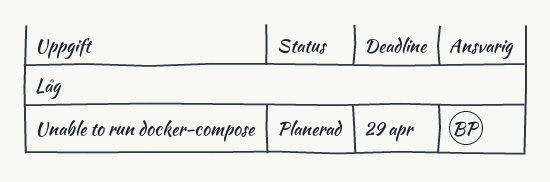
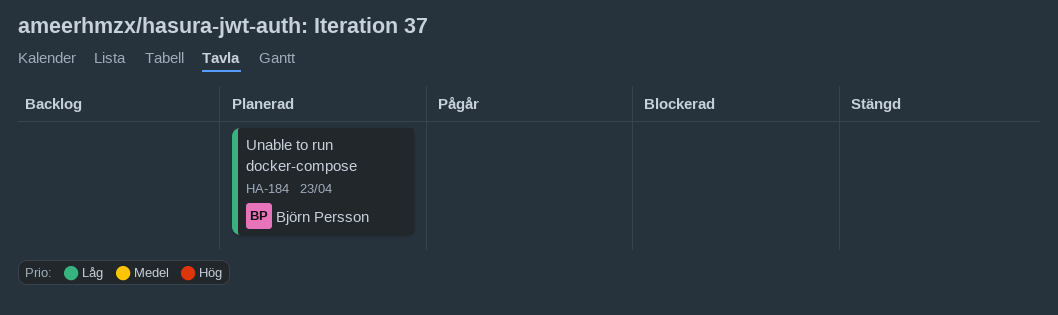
Unable to run docker-compose, due: Apr 29 -> Apr 23

